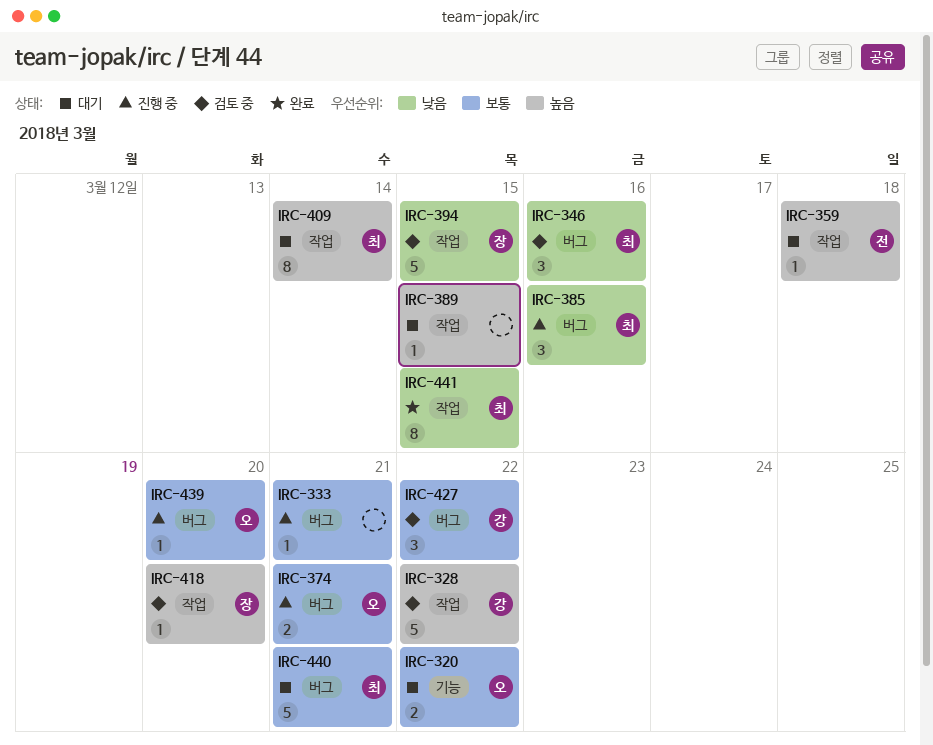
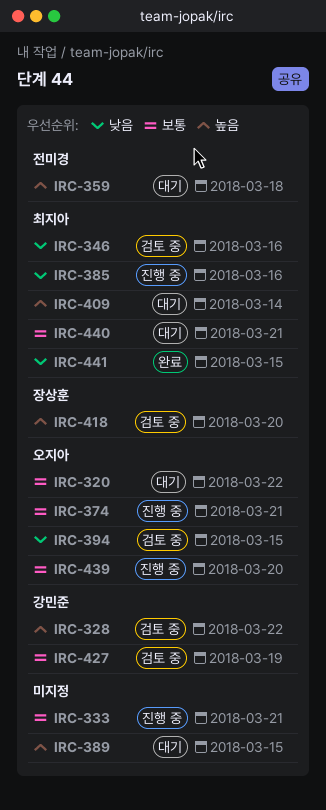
IRC-394, owner: 장상훈 -> 오지아
IRC-427, due: Mar 22 -> Mar 19

